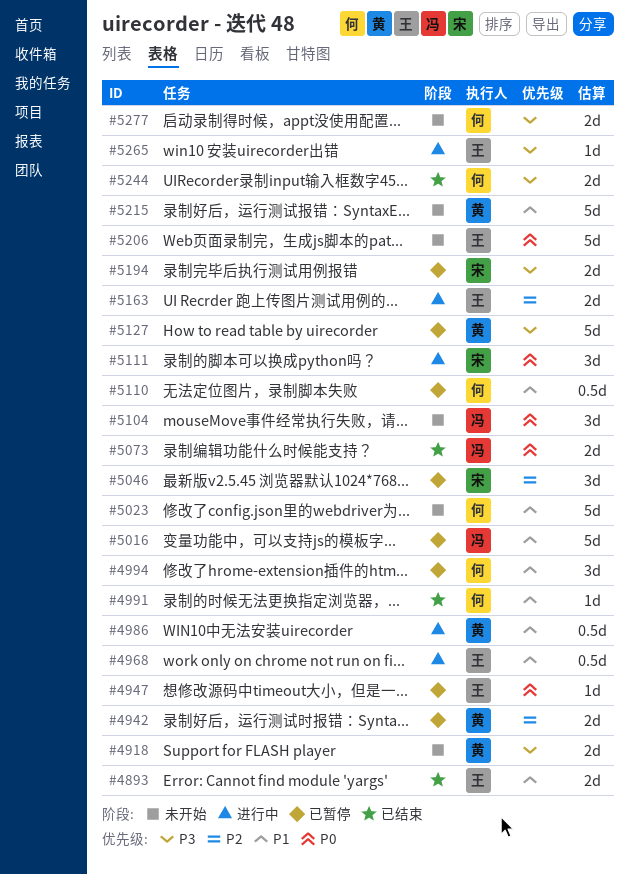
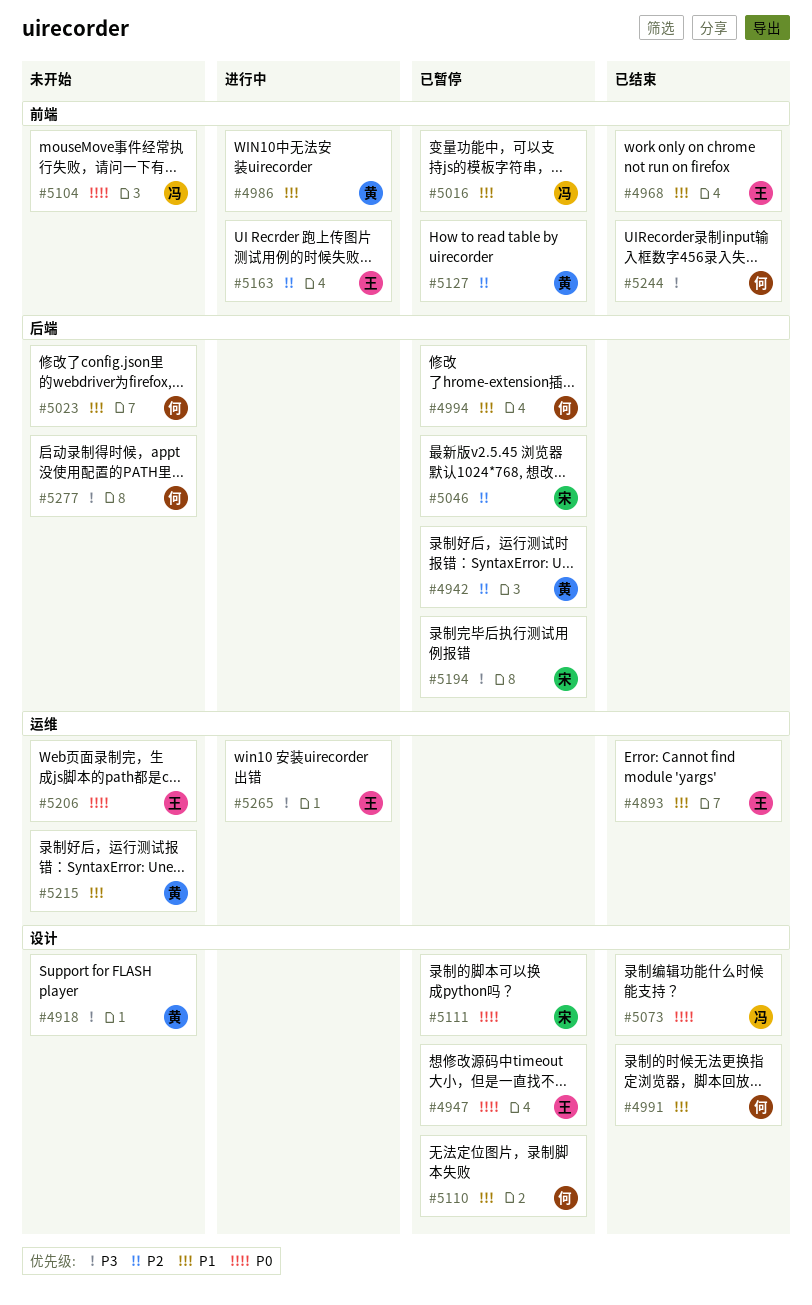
#4968, status: 进行中 -> 已结束
#5111, status: 进行中 -> 已暂停
#5127, priority: P3 -> P2

